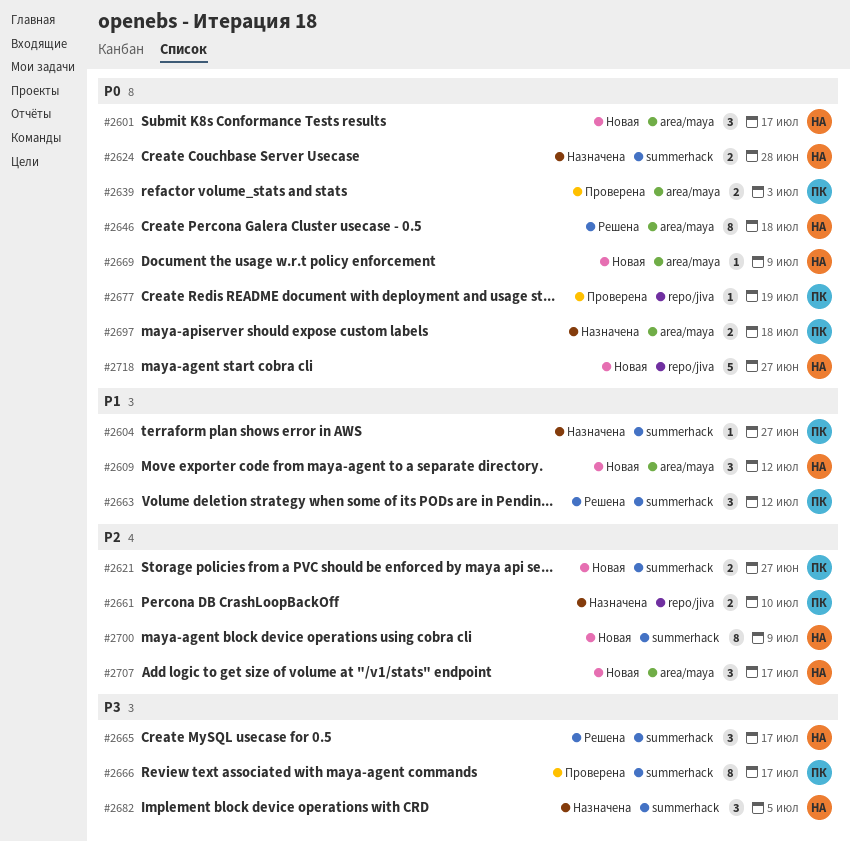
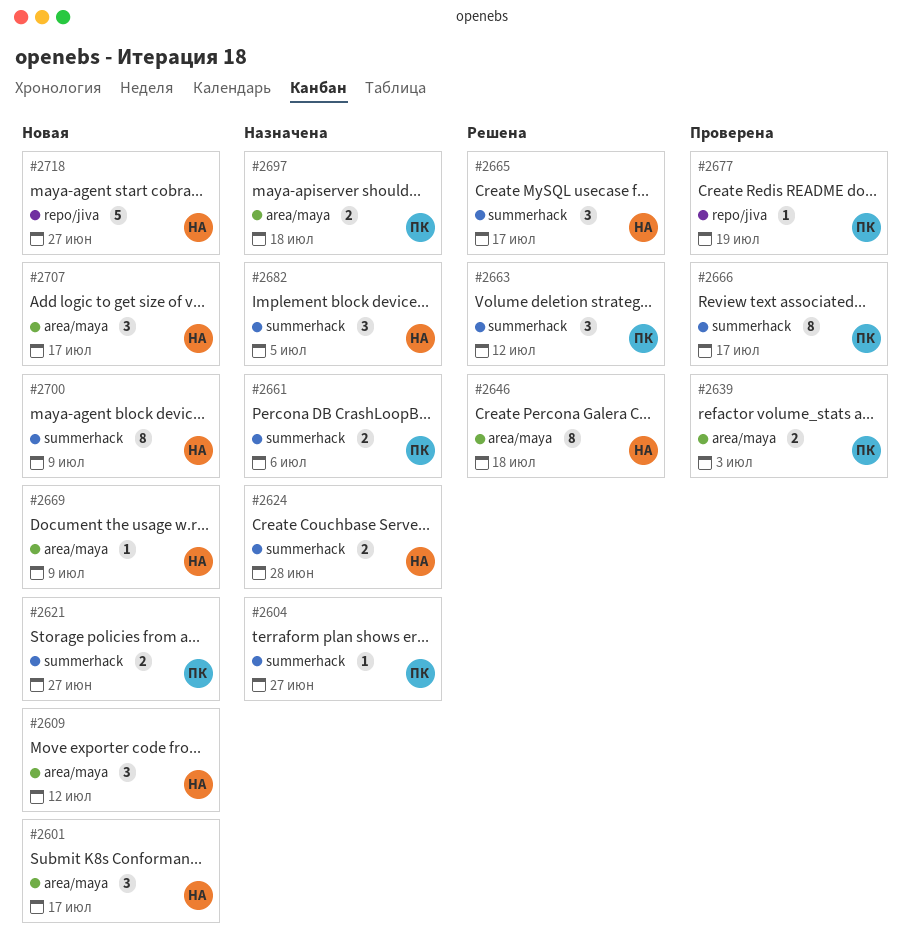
#2661, label: repo/jiva -> summerhack
#2661, due: Jul 10 -> Jul 6

